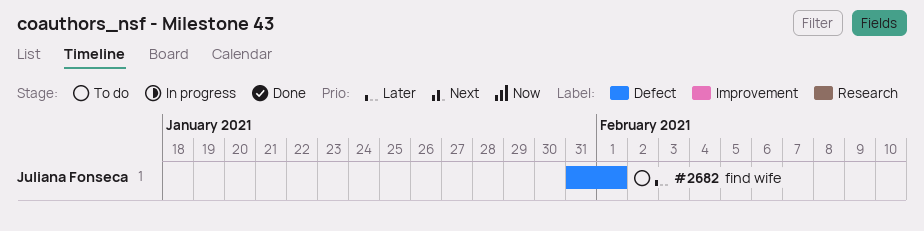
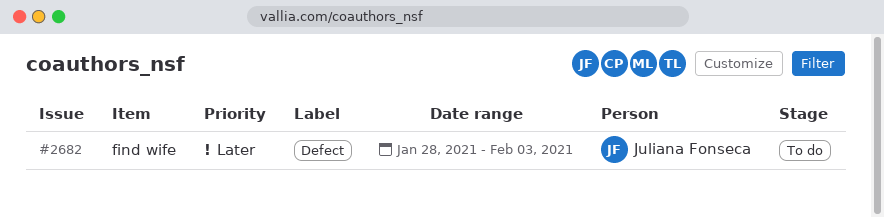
#2682, start: Jan 31 -> Jan 28
#2682, due: Feb 1 -> Feb 3

